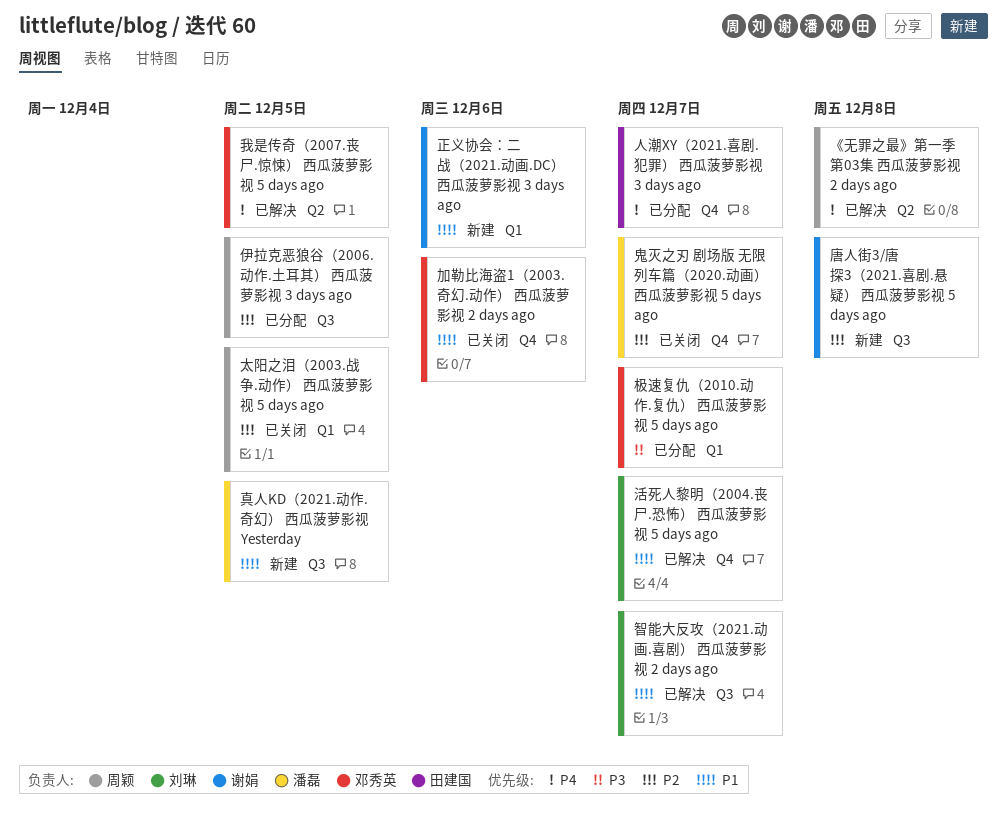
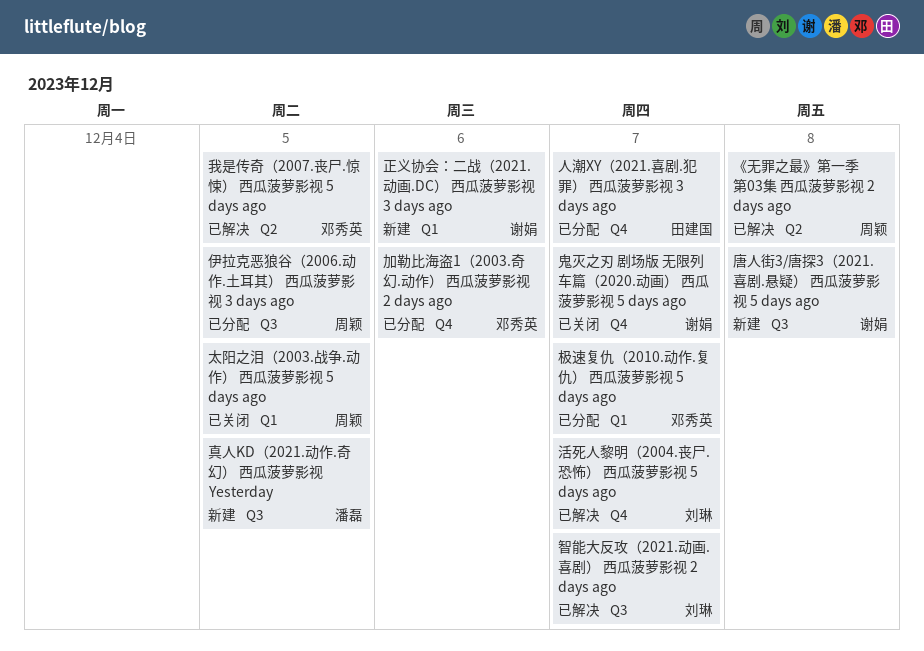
加勒比海盗1（2003.奇幻.动作） 西瓜菠萝影视 2 days ago, status: 已关闭 -> 已分配
鬼灭之刃 剧场版 无限列车篇（2020.动画） 西瓜菠萝影视 5 days ago, owner: 潘磊 -> 谢娟

